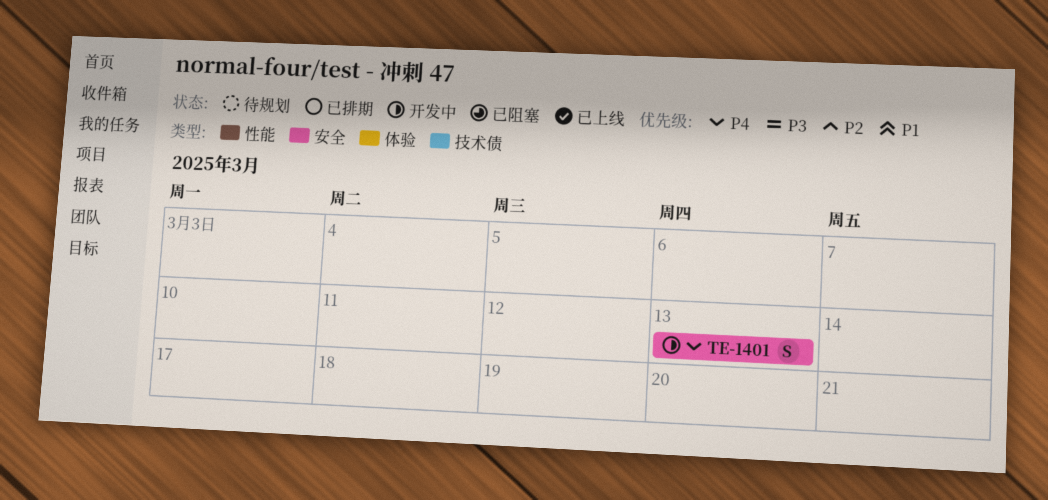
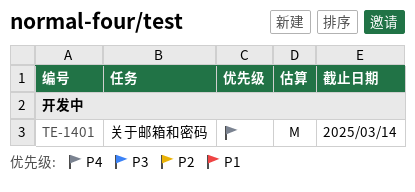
TE-1401, estimate: S -> M
TE-1401, due: Mar 13 -> Mar 14

